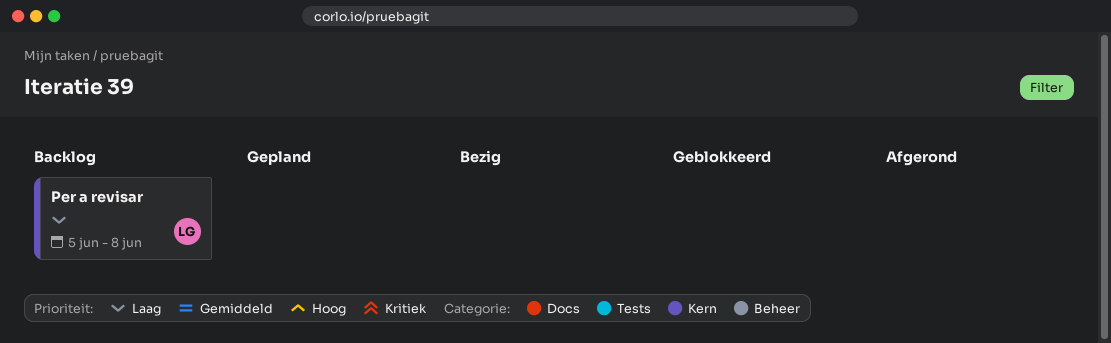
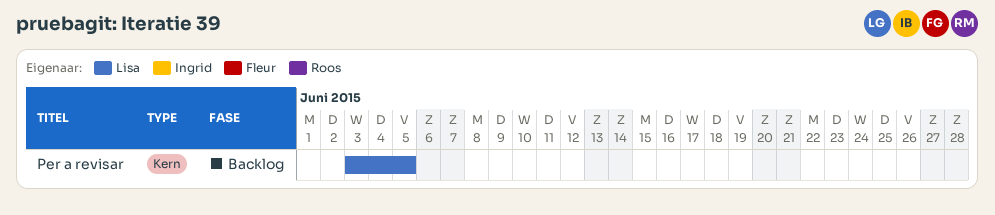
Per a revisar, start: Jun 5 -> Jun 3
Per a revisar, due: Jun 8 -> Jun 5

